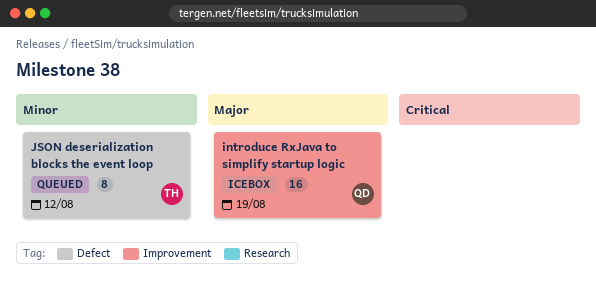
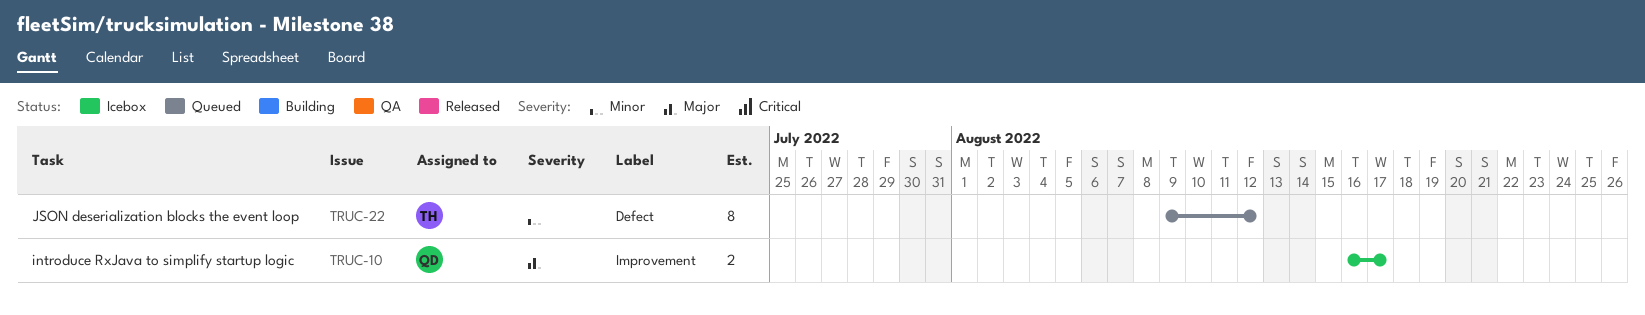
introduce RxJava to simplify startup logic, estimate: 16 -> 2
introduce RxJava to simplify startup logic, due: Aug 19 -> Aug 17

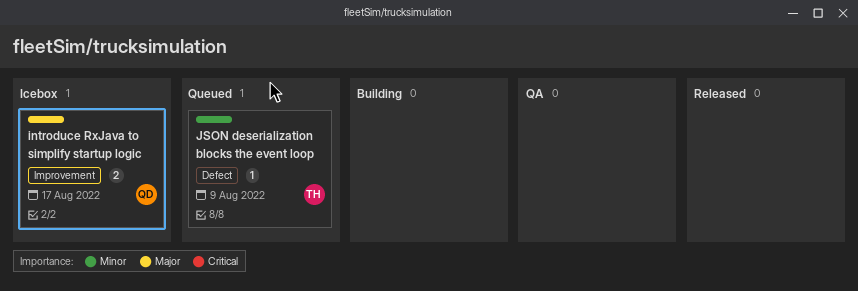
JSON deserialization blocks the event loop, estimate: 8 -> 1
JSON deserialization blocks the event loop, due: Aug 12 -> Aug 9

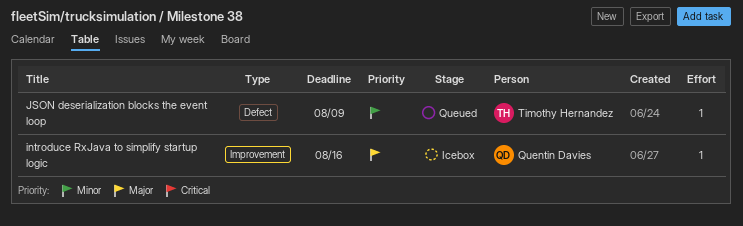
introduce RxJava to simplify startup logic, estimate: 2 -> 1
introduce RxJava to simplify startup logic, due: Aug 17 -> Aug 16

